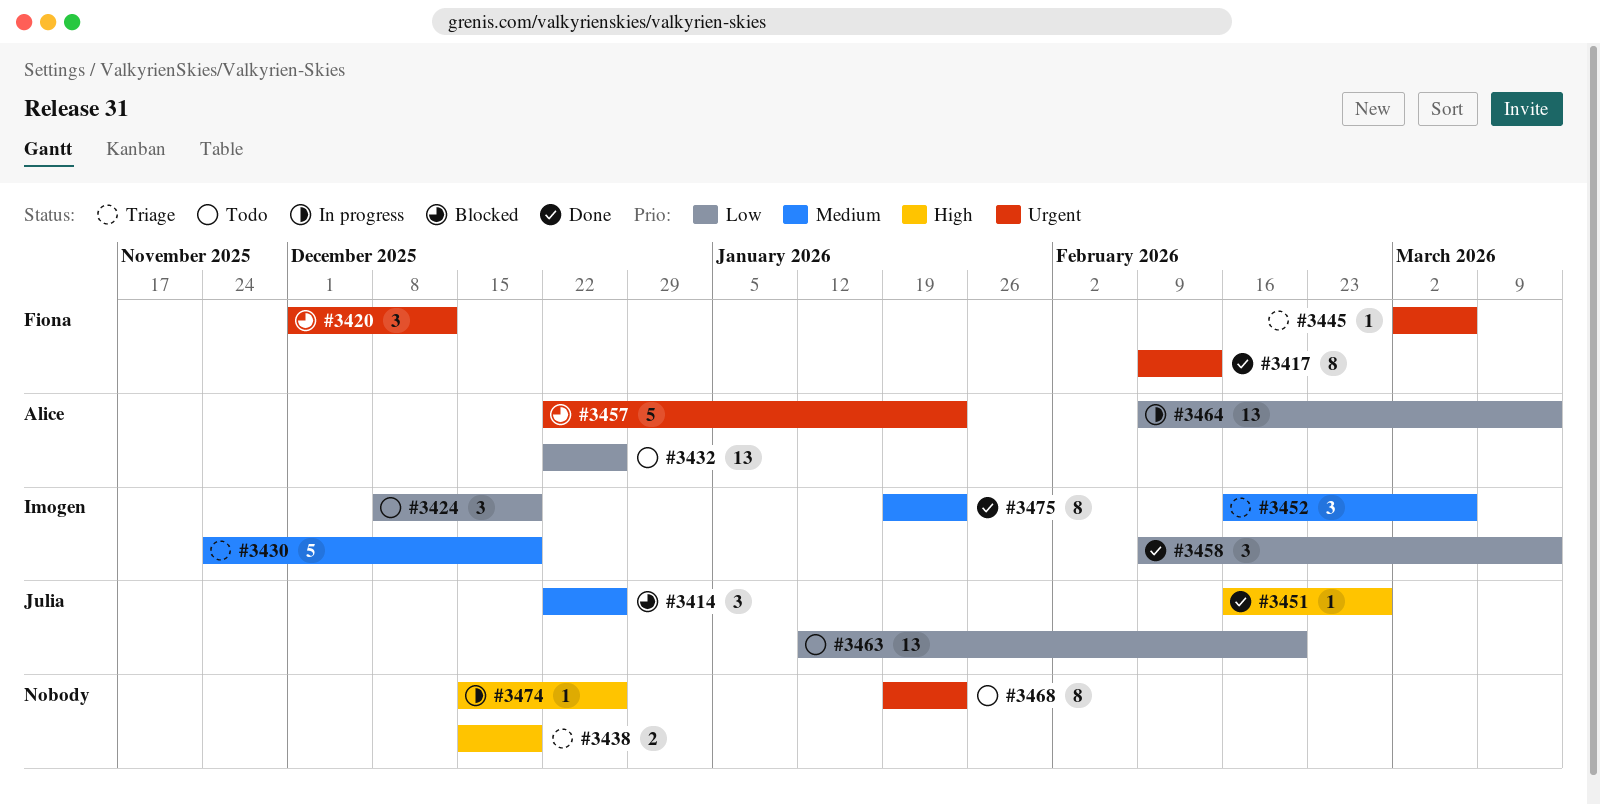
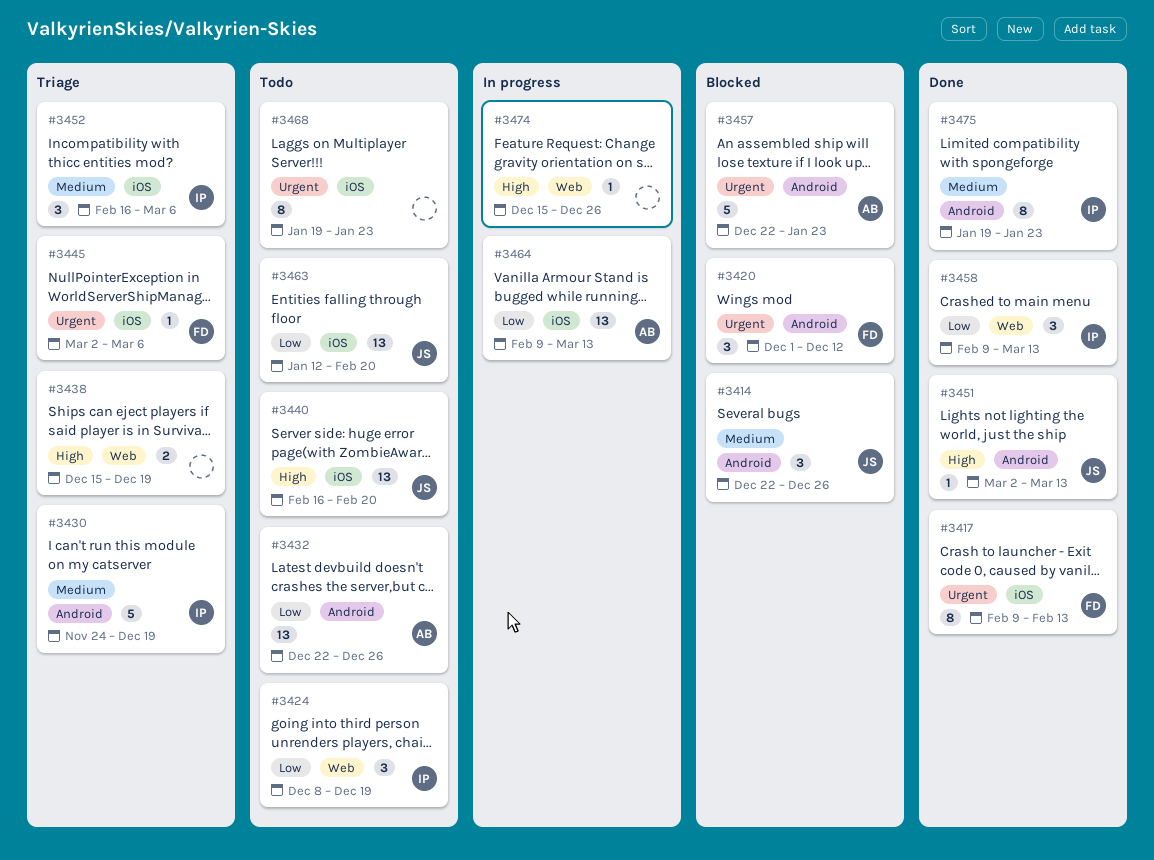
#3440: none -> present
#3451, start: Feb 16 -> Mar 2
#3451, due: Feb 27 -> Mar 13

